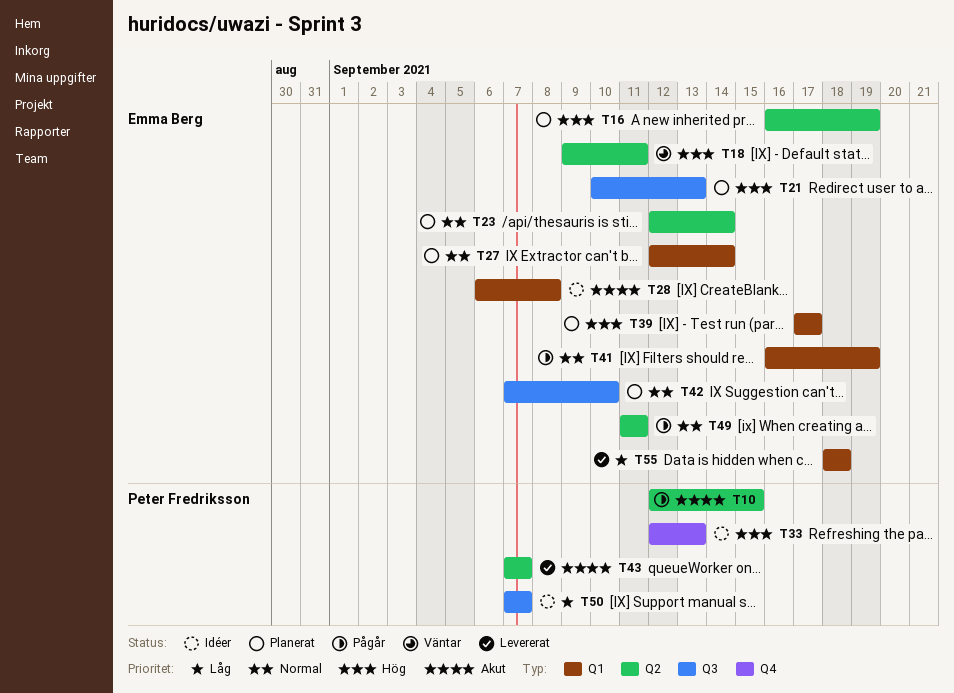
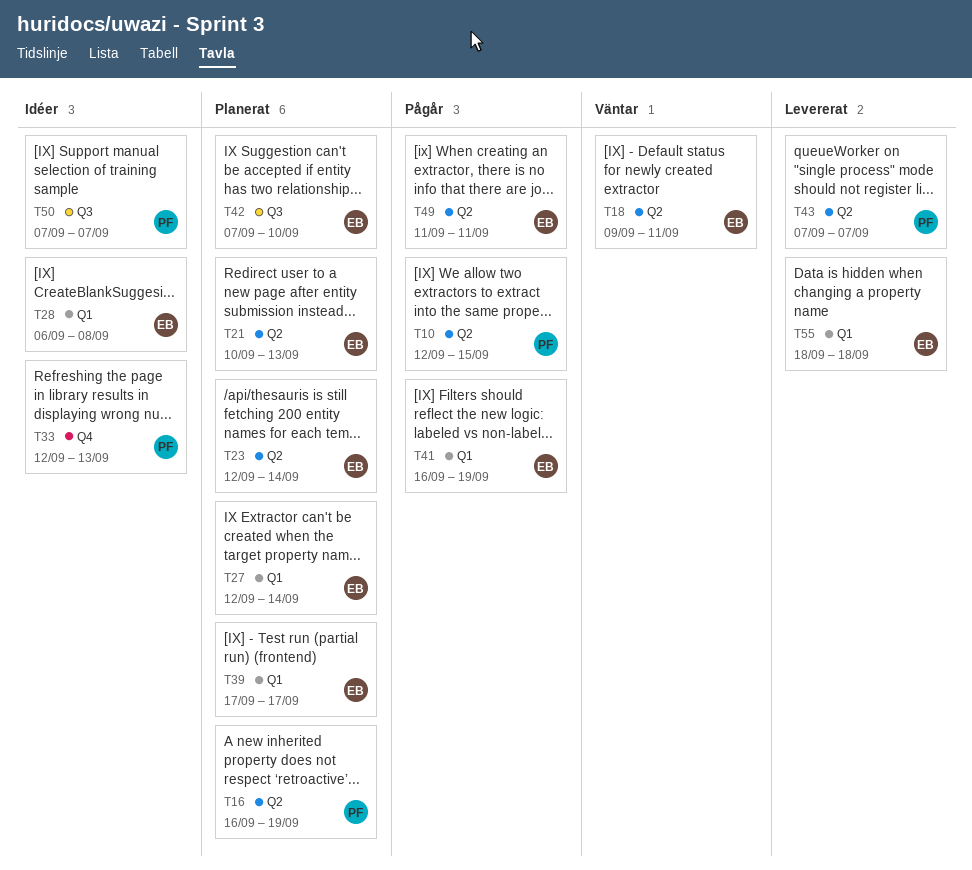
T16, owner: Emma Berg -> Peter Fredriksson
T21, label: Q3 -> Q2

